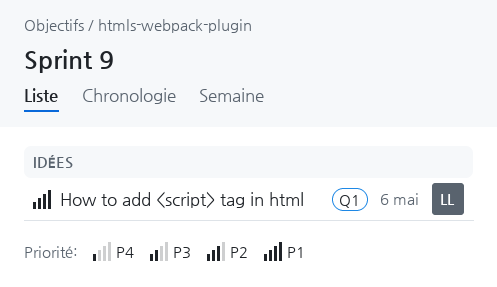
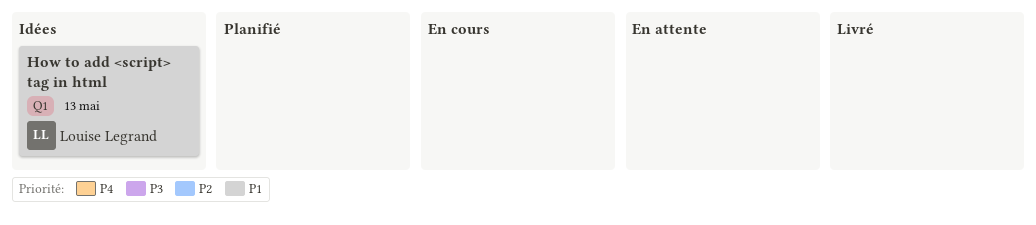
How to add <script> tag in html, due: May 6 -> May 13

